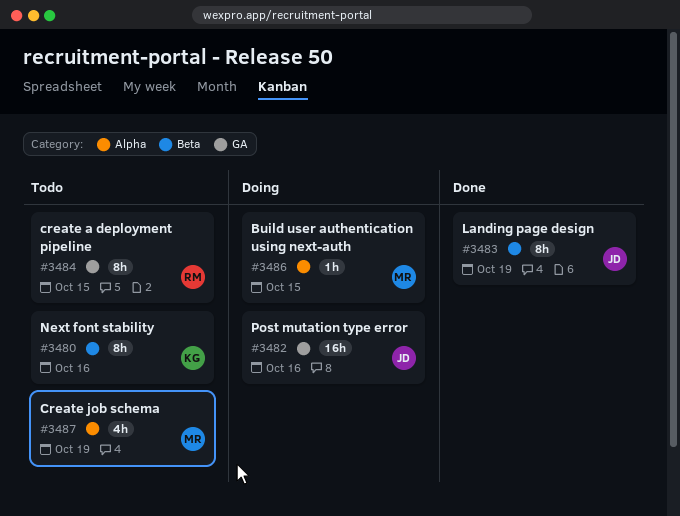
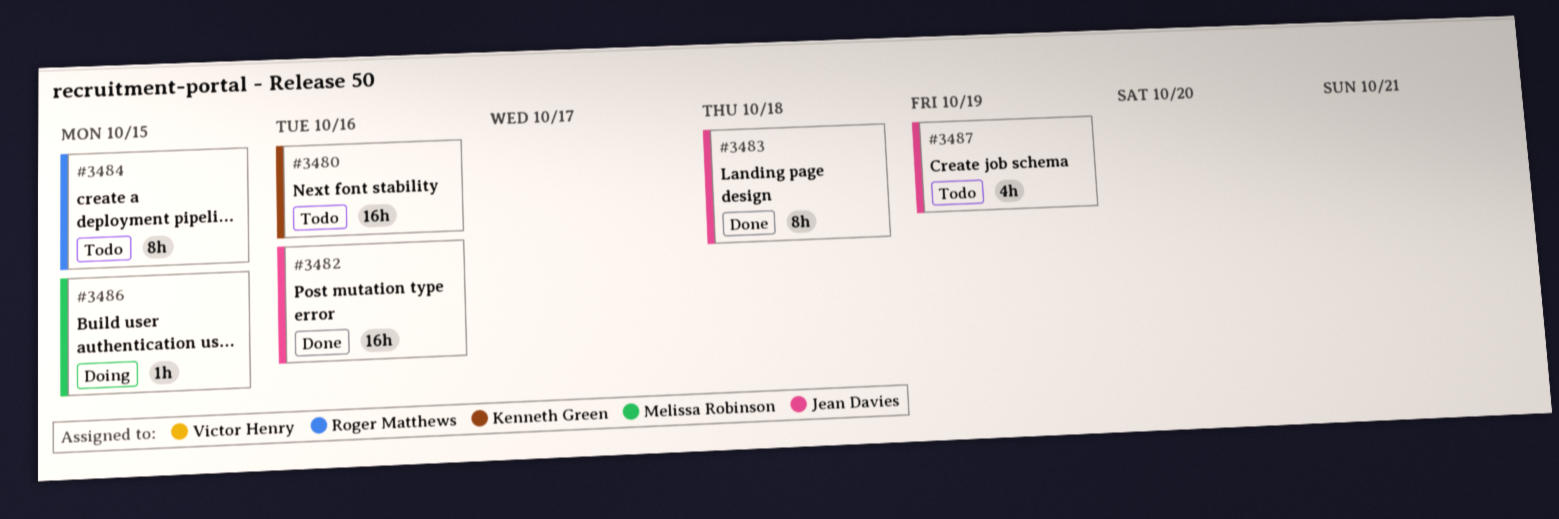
#3480, estimate: 8h -> 16h
#3482, status: Doing -> Done
#3483, due: Oct 19 -> Oct 18
#3487, owner: Melissa Robinson -> Jean Davies

